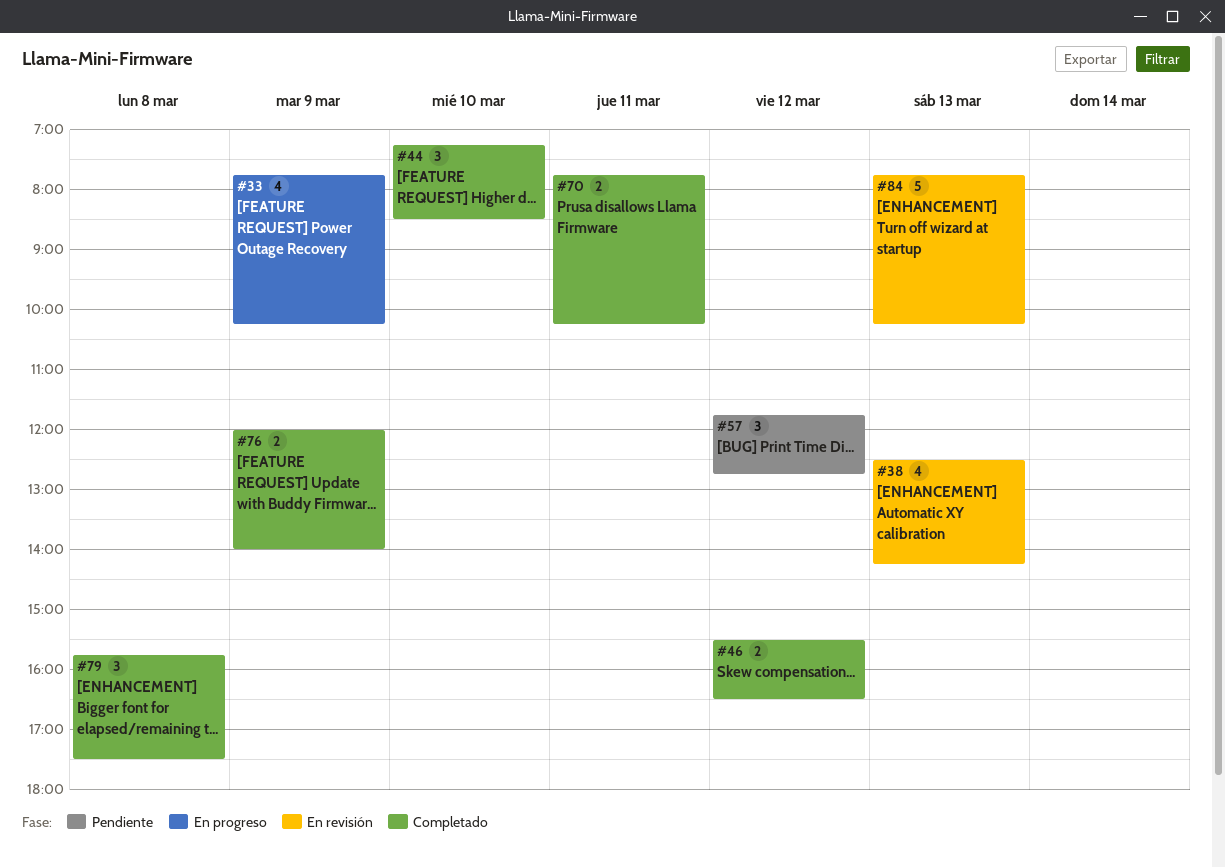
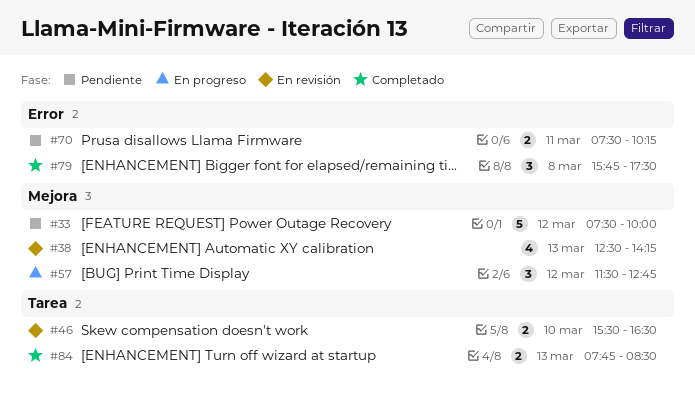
#33, status: En progreso -> Pendiente
#33, estimate: 4 -> 5
#33, day: Mar 9 -> Mar 12
#33, begins: 07:45 -> 07:30
#33, ends: 10:15 -> 10:00
#44: present -> none
#46, status: Completado -> En revisión
#46, day: Mar 12 -> Mar 10
#57, status: Pendiente -> En progreso
#57, begins: 11:45 -> 11:30
#70, status: Completado -> Pendiente
#70, begins: 07:45 -> 07:30
#76: present -> none
#84, status: En revisión -> Completado
#84, estimate: 5 -> 2
#84, ends: 10:15 -> 08:30

